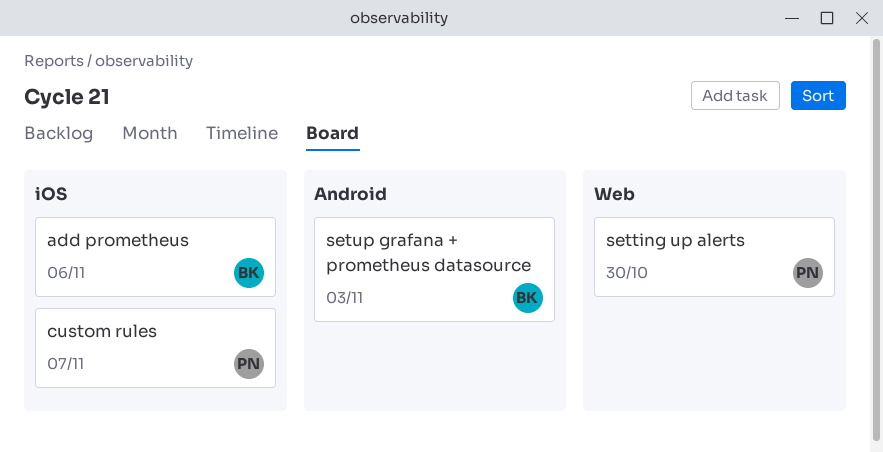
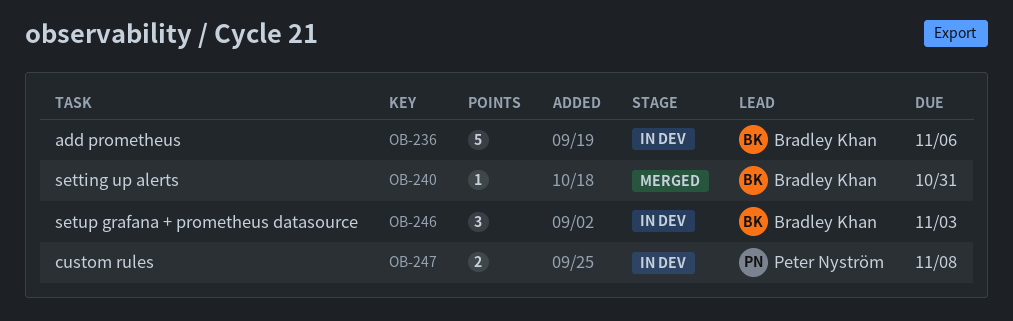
custom rules, due: Nov 7 -> Nov 8
setting up alerts, owner: Peter Nyström -> Bradley Khan
setting up alerts, due: Oct 30 -> Oct 31

